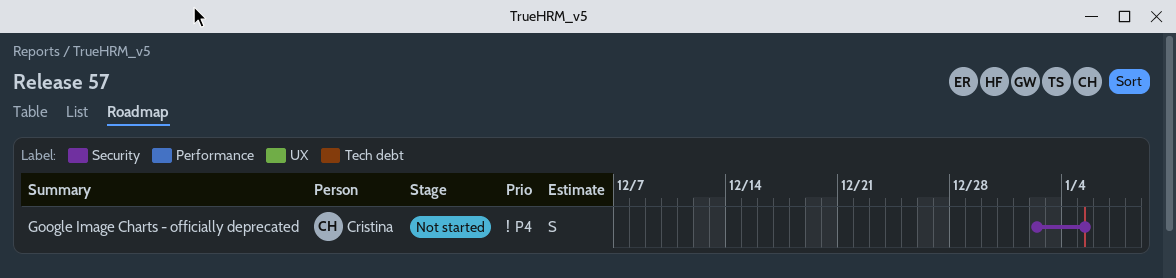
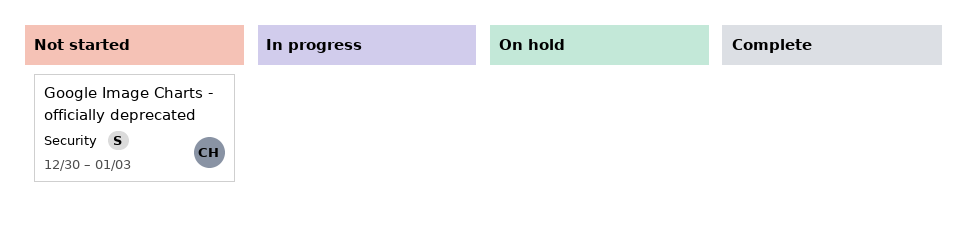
Google Image Charts - officially deprecated, start: Jan 2 -> Dec 30
Google Image Charts - officially deprecated, due: Jan 5 -> Jan 3

